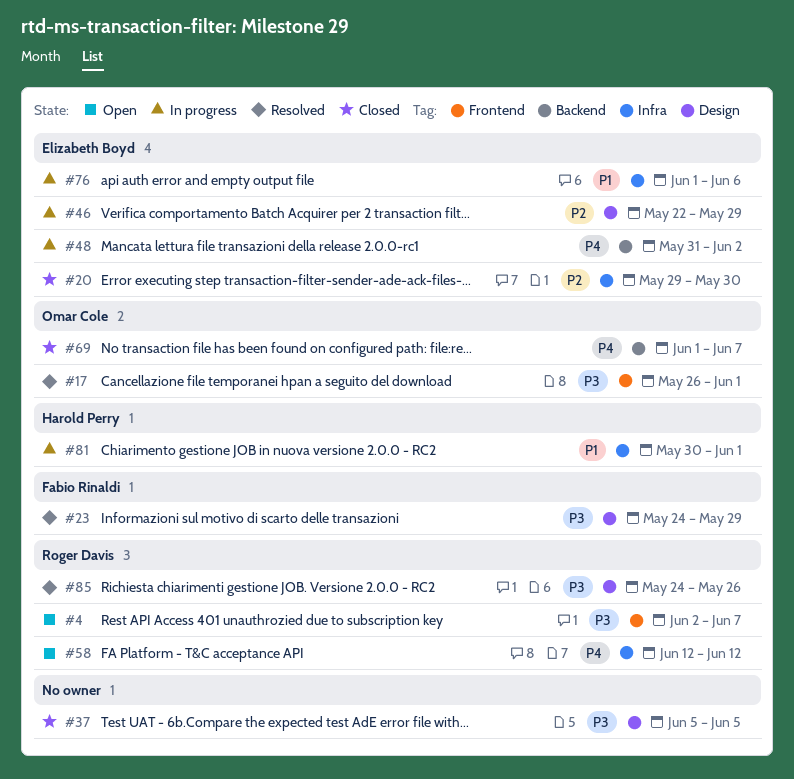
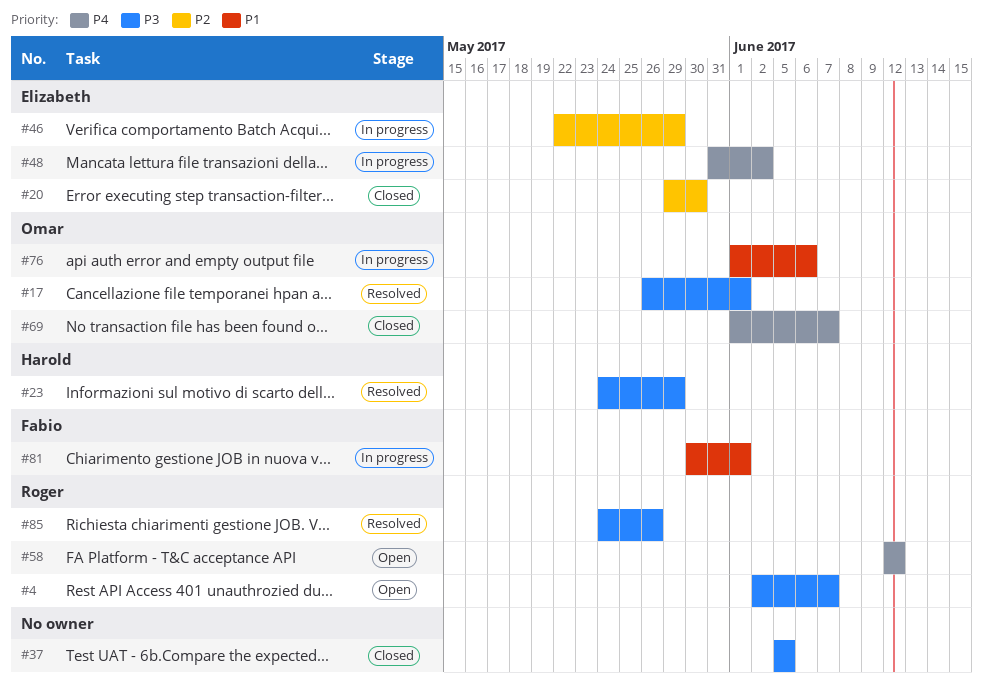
#23, owner: Fabio Rinaldi -> Harold Perry
#76, owner: Elizabeth Boyd -> Omar Cole
#81, owner: Harold Perry -> Fabio Rinaldi

